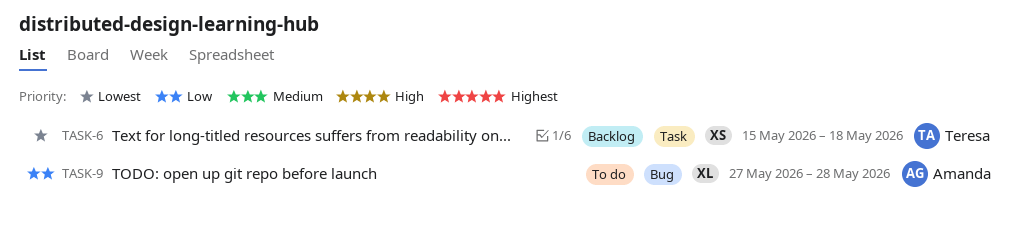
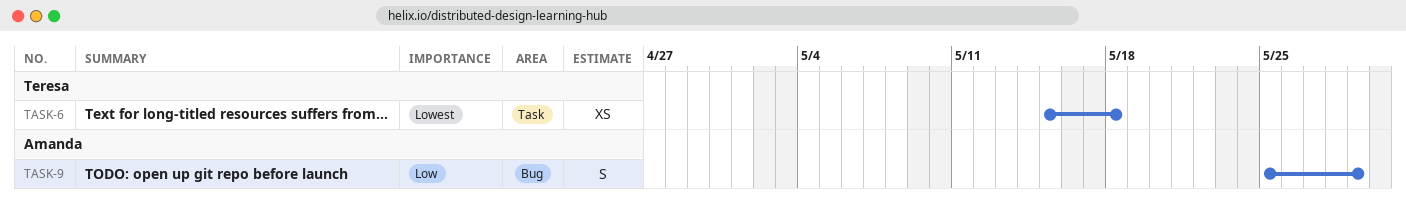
TASK-9, estimate: XL -> S
TASK-9, start: May 27 -> May 25
TASK-9, due: May 28 -> May 29

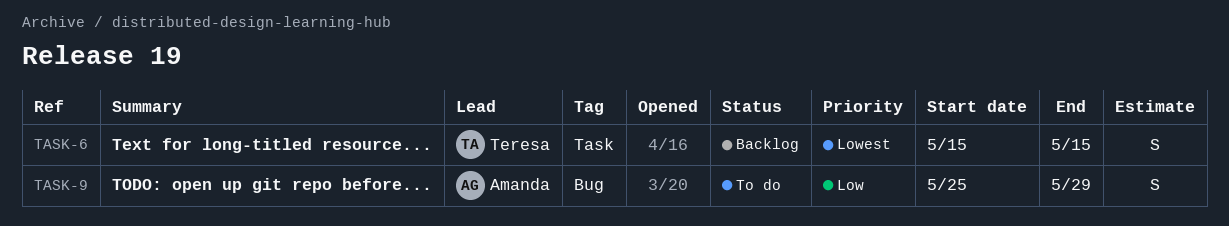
TASK-6, estimate: XS -> S
TASK-6, due: May 18 -> May 15

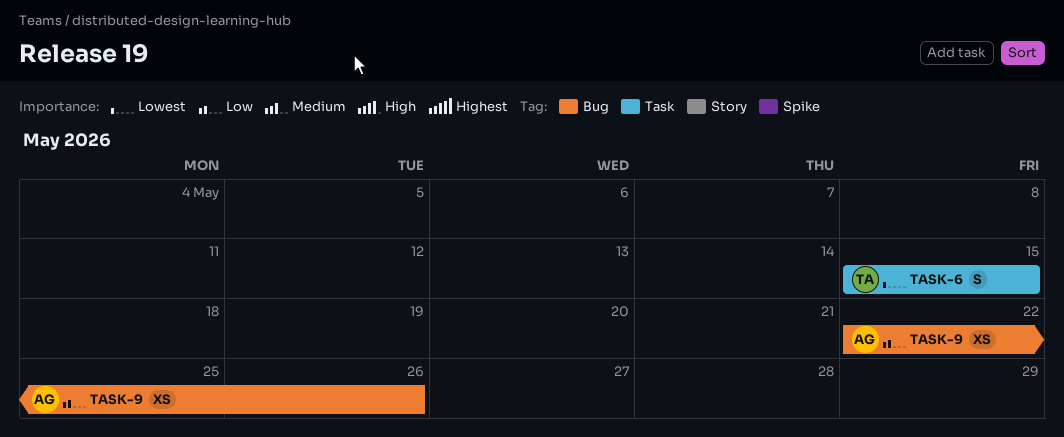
TASK-9, estimate: S -> XS
TASK-9, start: May 25 -> May 22
TASK-9, due: May 29 -> May 26

